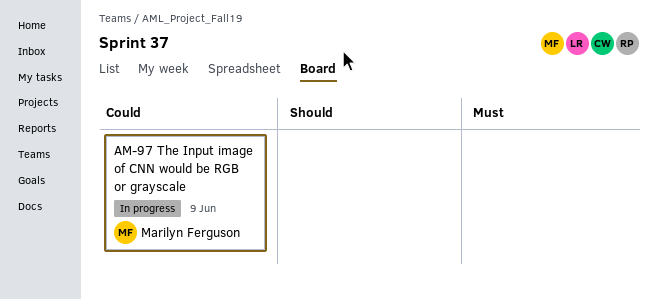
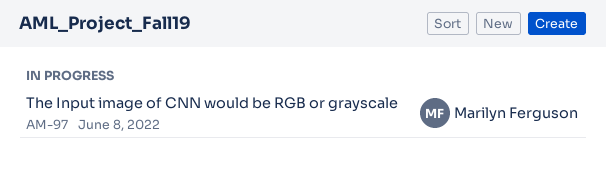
AM-97, due: Jun 9 -> Jun 8

